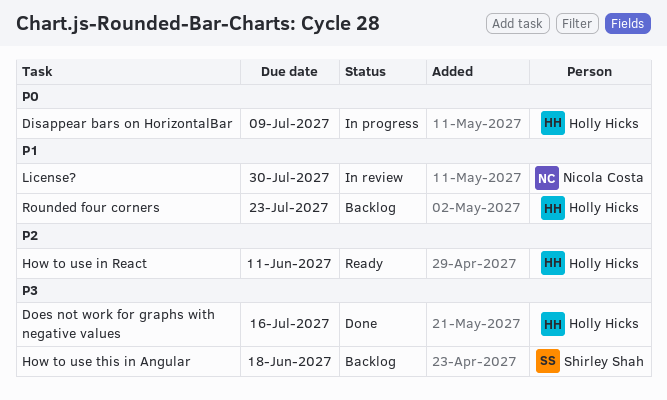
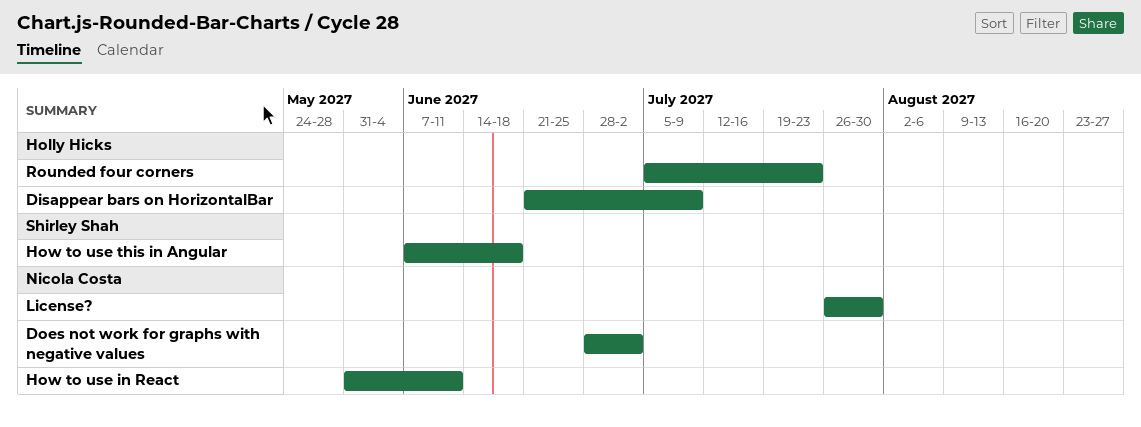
Does not work for graphs with negative values, owner: Holly Hicks -> Nicola Costa
Does not work for graphs with negative values, due: Jul 16 -> Jul 2
How to use in React, owner: Holly Hicks -> Nicola Costa

